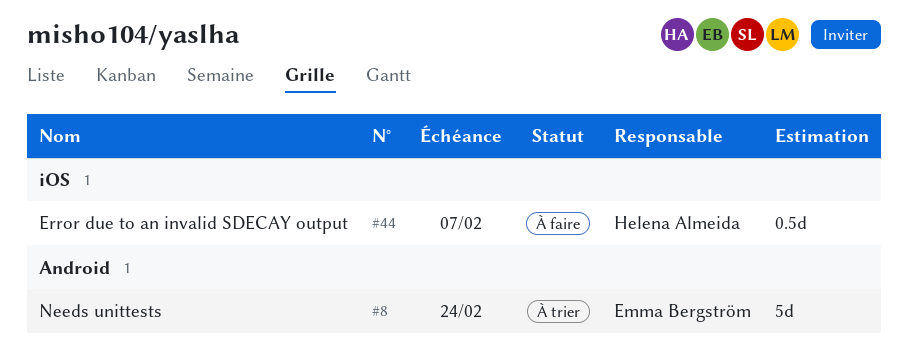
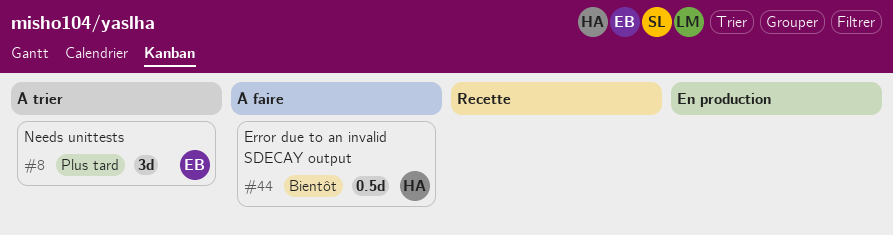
#8, estimate: 5d -> 3d

